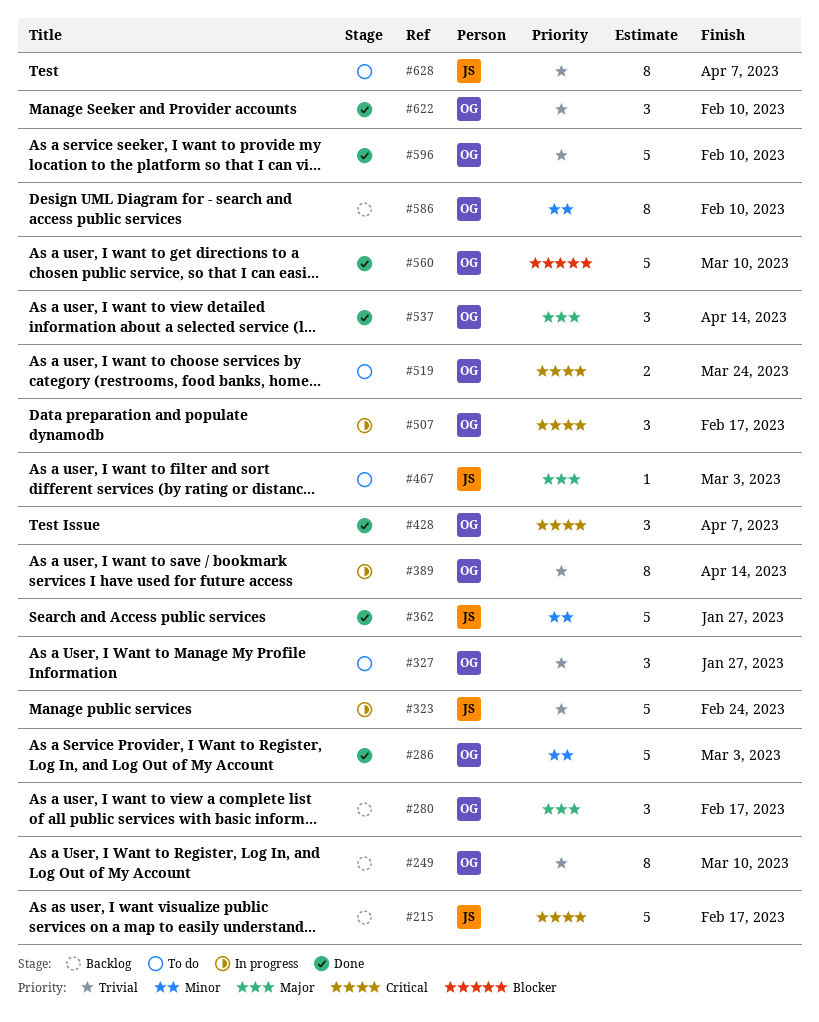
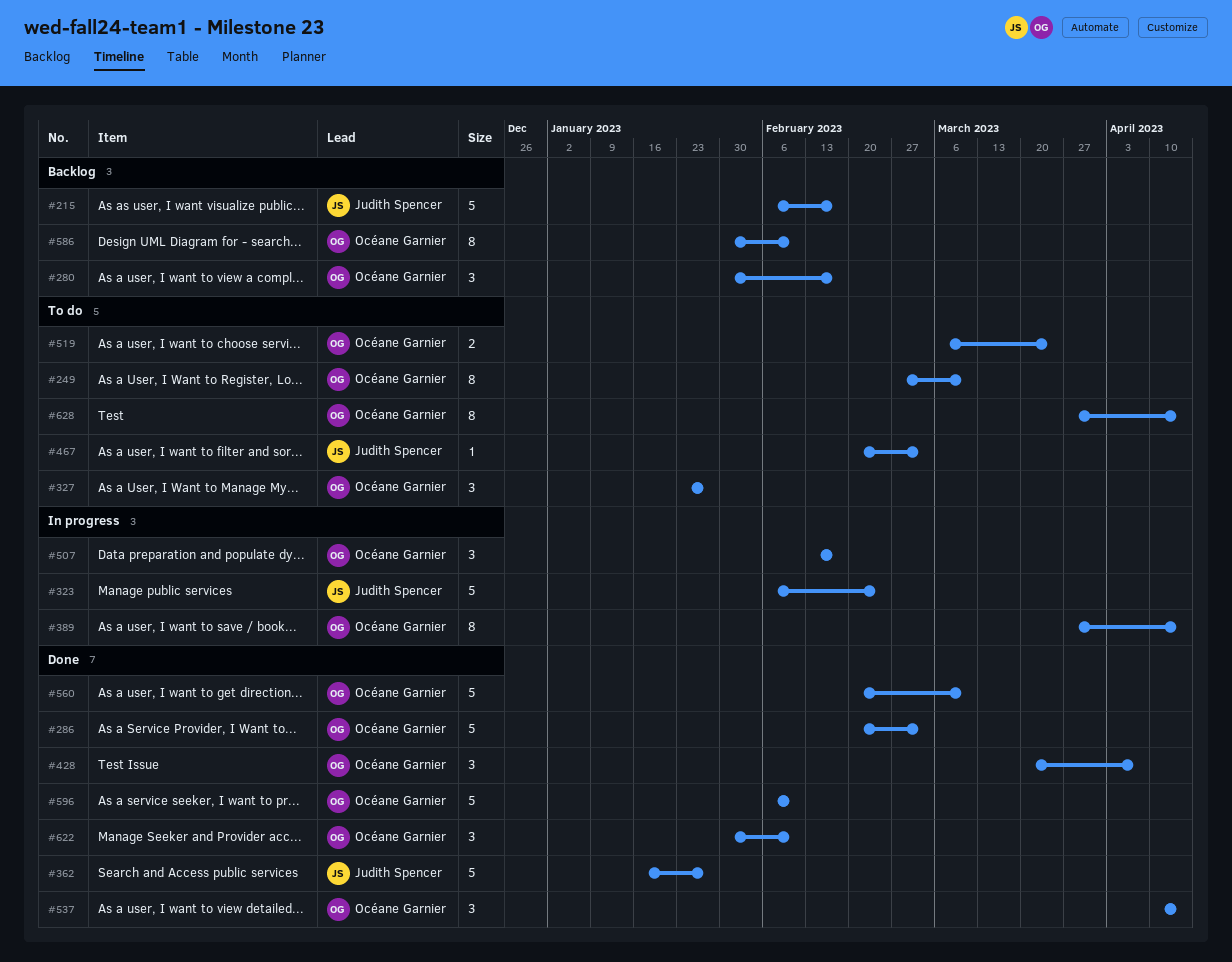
#249, status: Backlog -> To do
#628, owner: Judith Spencer -> Océane Garnier
#628, due: Apr 7 -> Apr 14

